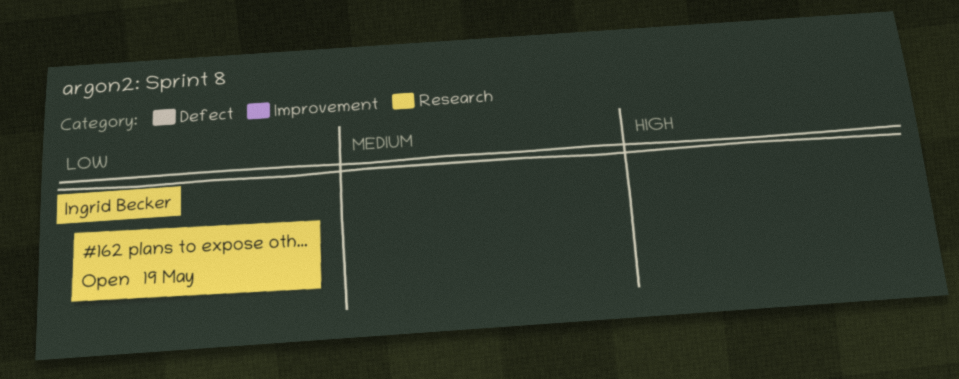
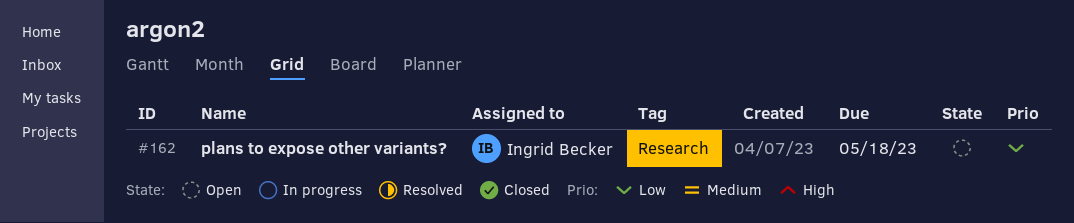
#162, due: May 19 -> May 18

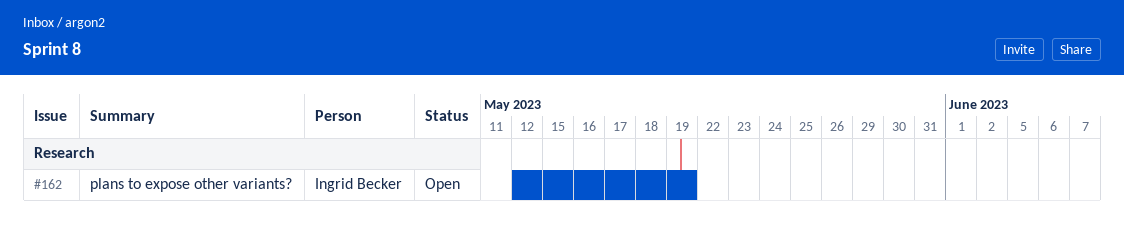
#162, due: May 18 -> May 19

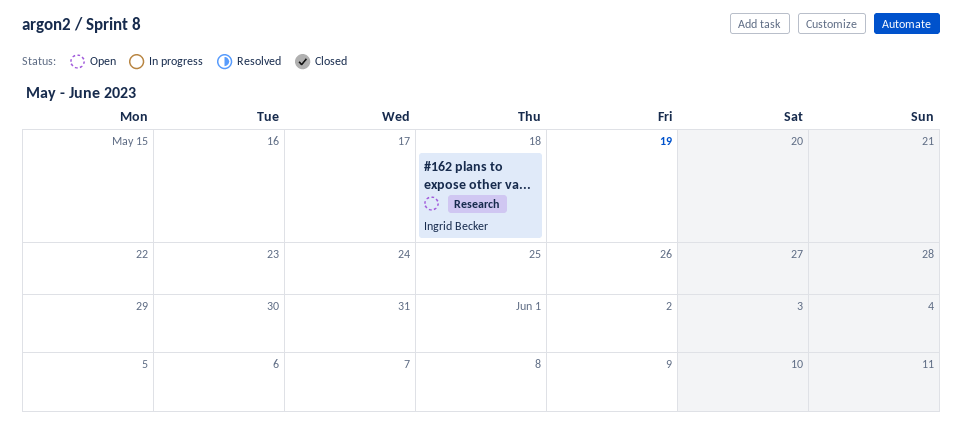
#162, due: May 19 -> May 18

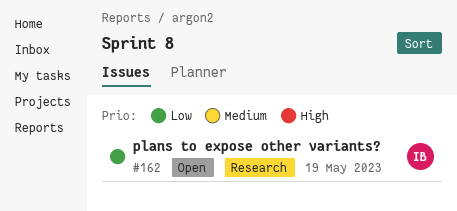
#162, due: May 18 -> May 19

